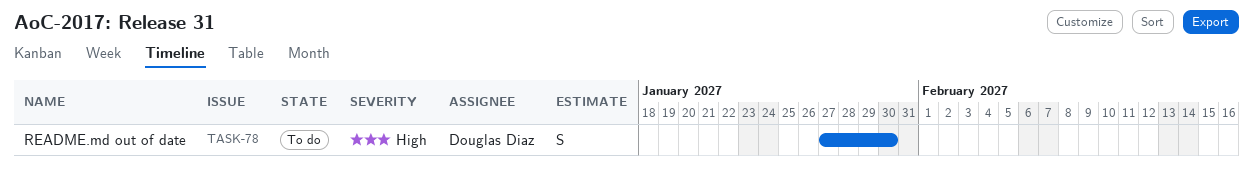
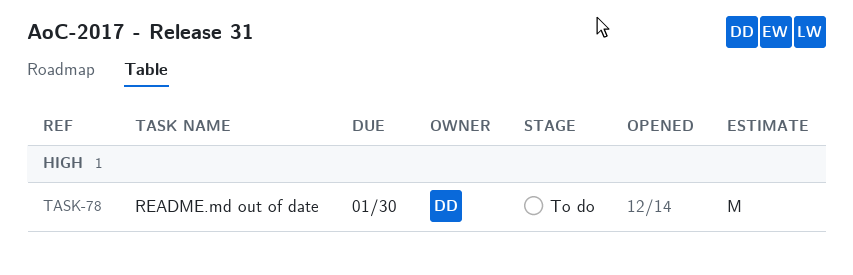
TASK-78, estimate: S -> M

